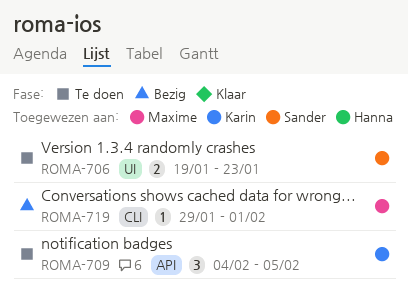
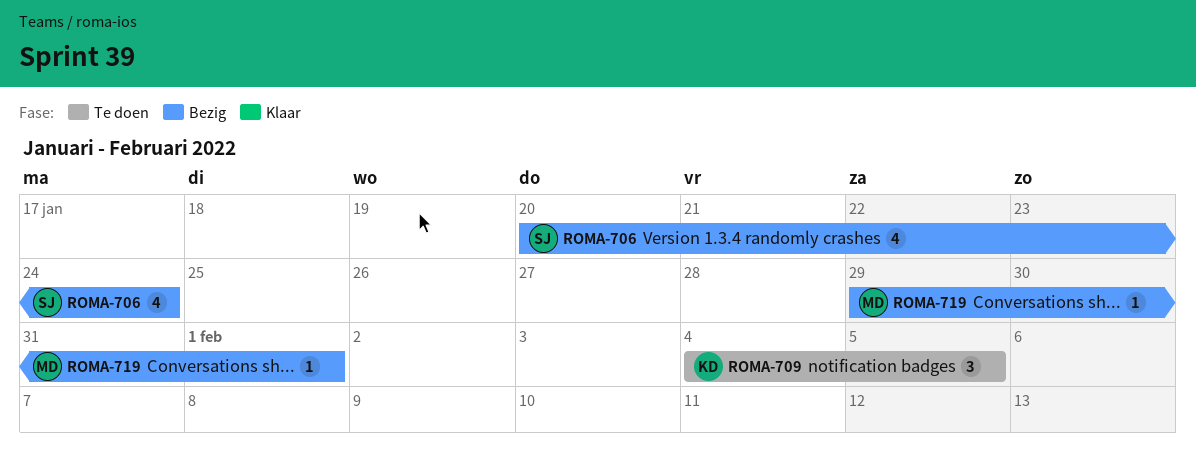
ROMA-706, status: Te doen -> Bezig
ROMA-706, estimate: 2 -> 4
ROMA-706, start: Jan 19 -> Jan 20
ROMA-706, due: Jan 23 -> Jan 24

